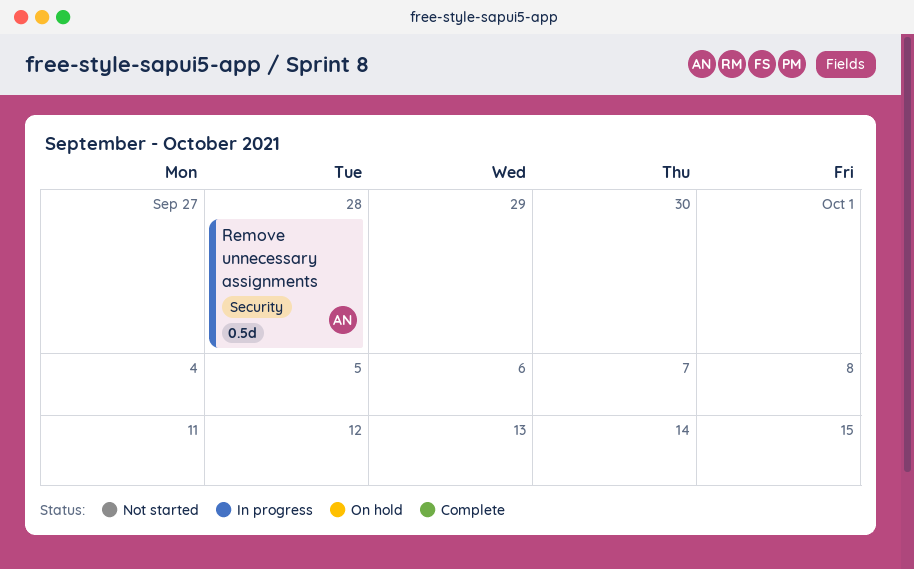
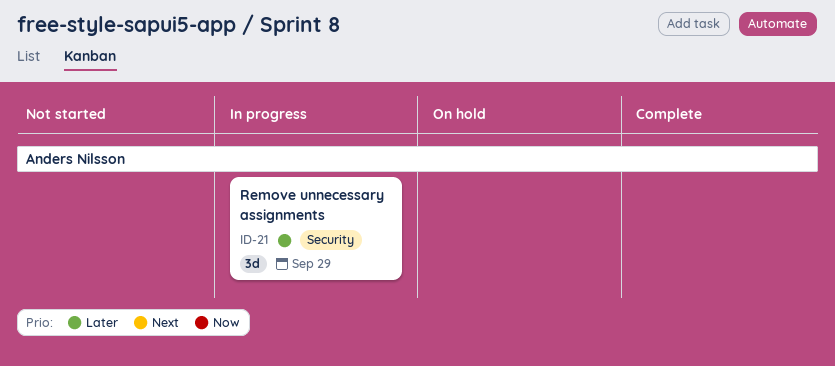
Remove unnecessary assignments, estimate: 0.5d -> 3d
Remove unnecessary assignments, due: Sep 28 -> Sep 29

